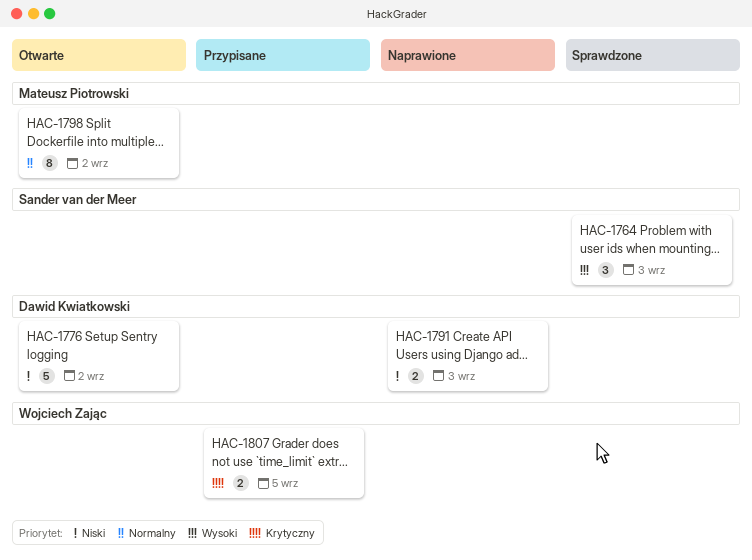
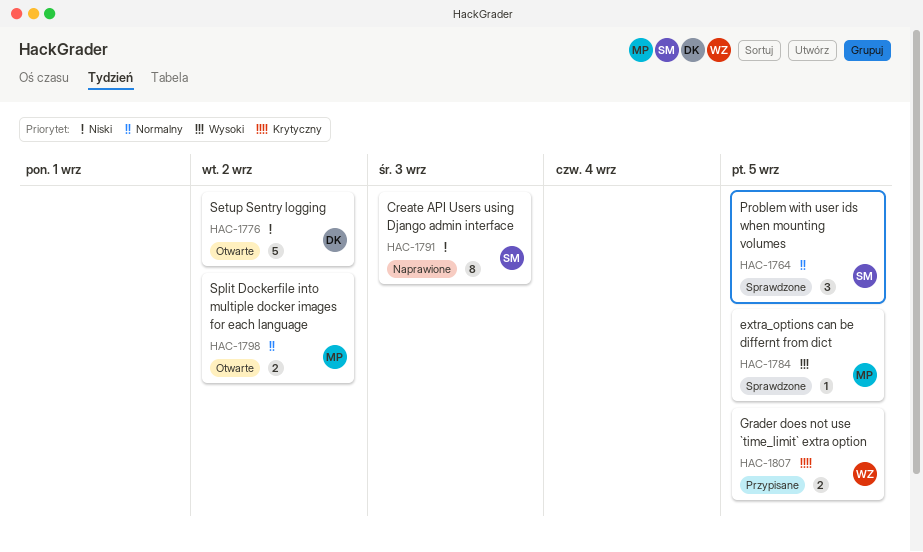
HAC-1764, priority: Wysoki -> Normalny
HAC-1764, due: Sep 3 -> Sep 5
HAC-1784: none -> present
HAC-1791, owner: Dawid Kwiatkowski -> Sander van der Meer
HAC-1791, estimate: 2 -> 8
HAC-1798, estimate: 8 -> 2

